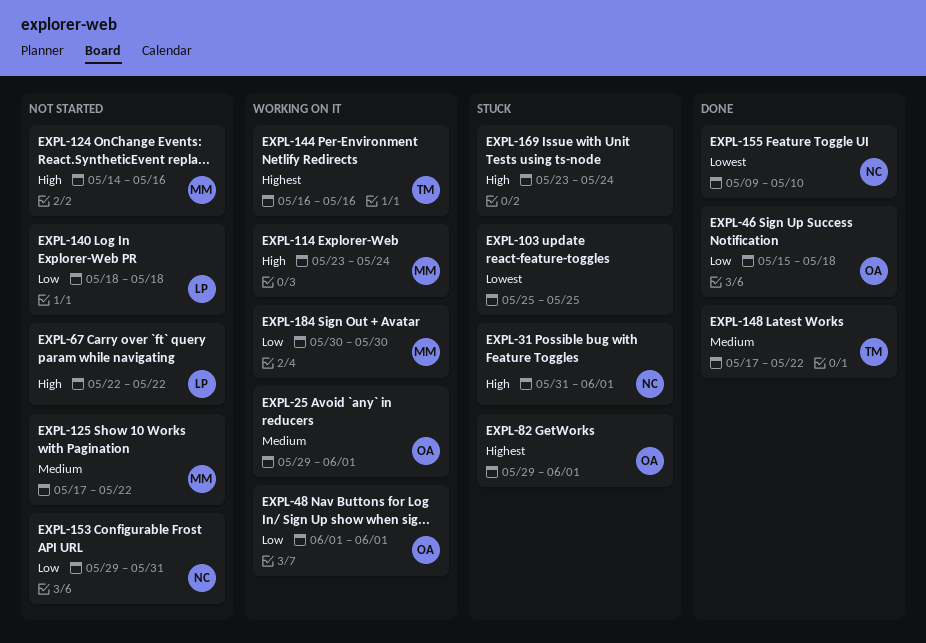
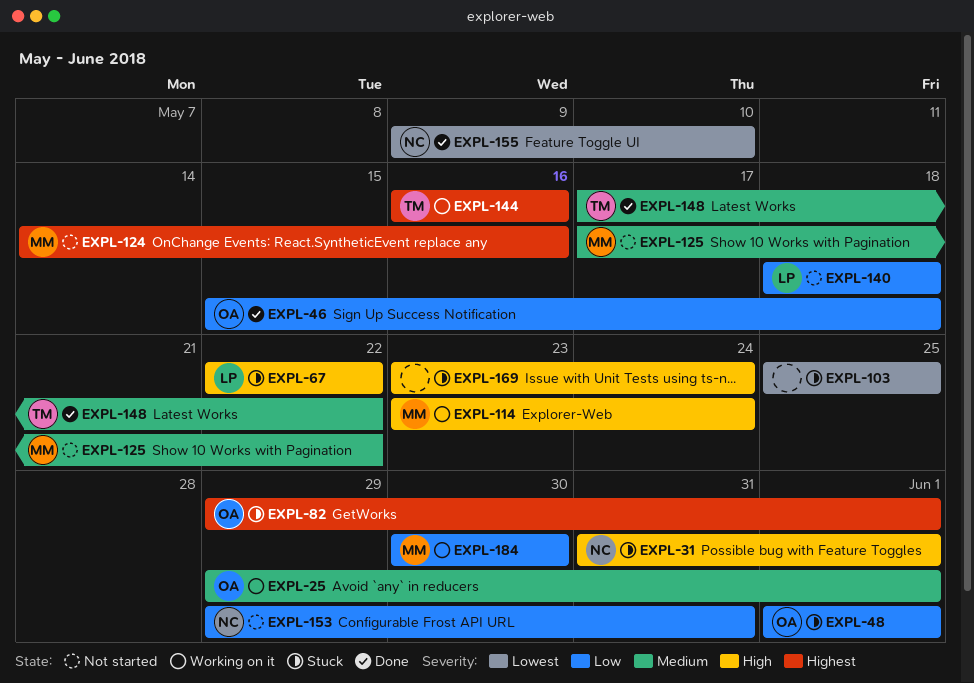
EXPL-48, status: Working on it -> Stuck
EXPL-67, status: Not started -> Stuck
EXPL-124, priority: High -> Highest

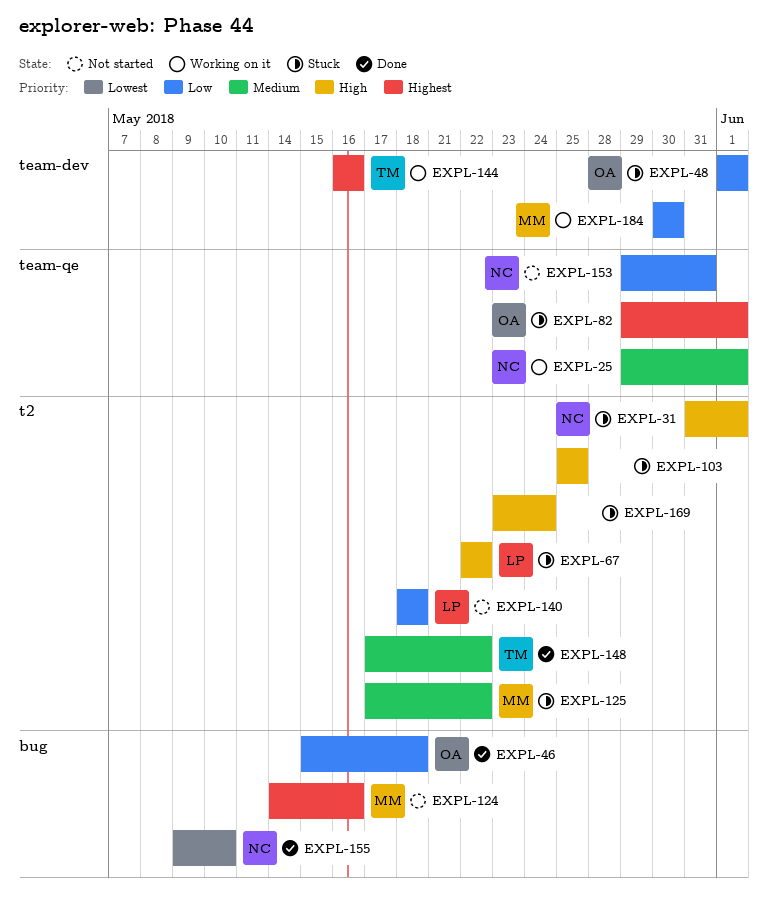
EXPL-25, owner: OA -> NC
EXPL-103, priority: Lowest -> High
EXPL-114: present -> none
EXPL-125, status: Not started -> Stuck

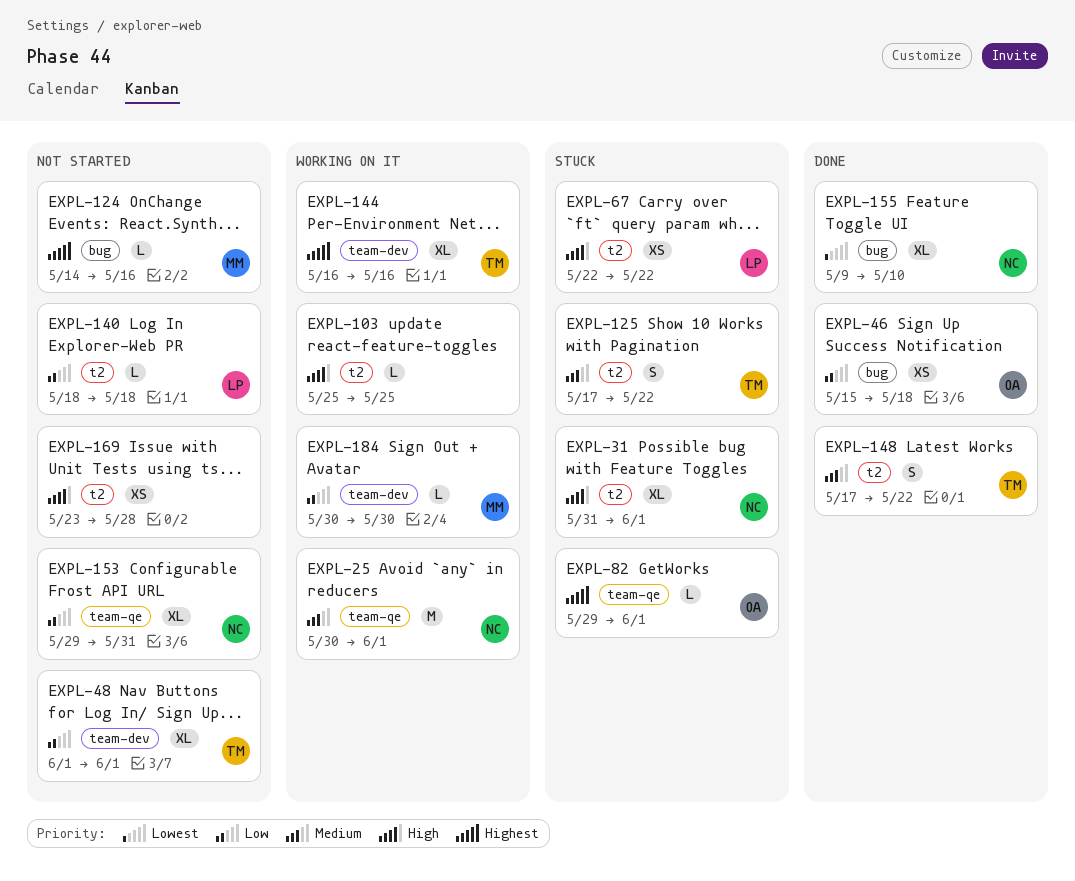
EXPL-25, start: May 29 -> May 30
EXPL-48, status: Stuck -> Not started
EXPL-48, owner: OA -> TM
EXPL-103, status: Stuck -> Working on it
EXPL-125, owner: MM -> TM
EXPL-169, status: Stuck -> Not started
EXPL-169, due: May 24 -> May 28

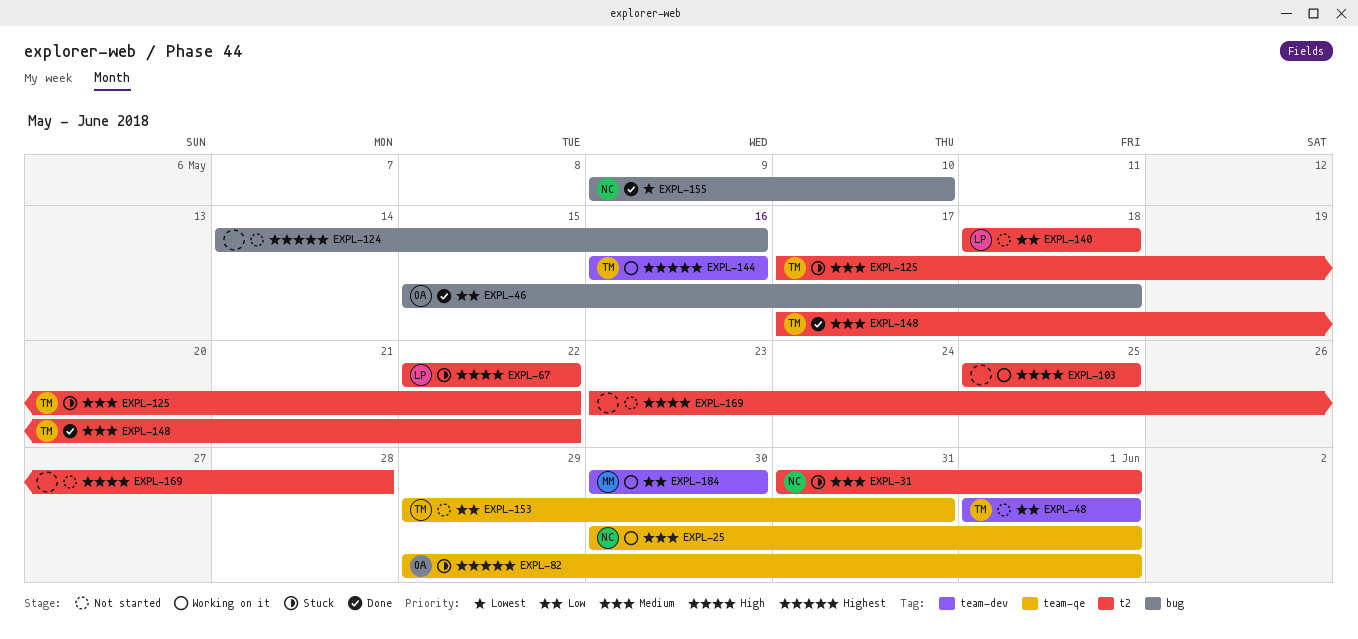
EXPL-31, priority: High -> Medium
EXPL-124, owner: MM -> none
EXPL-153, owner: NC -> TM

